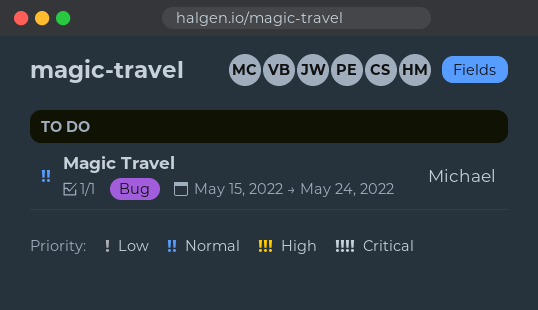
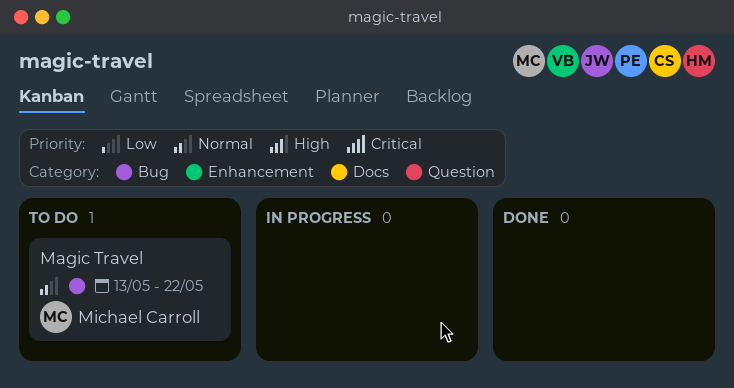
Magic Travel, start: May 15 -> May 13
Magic Travel, due: May 24 -> May 22

